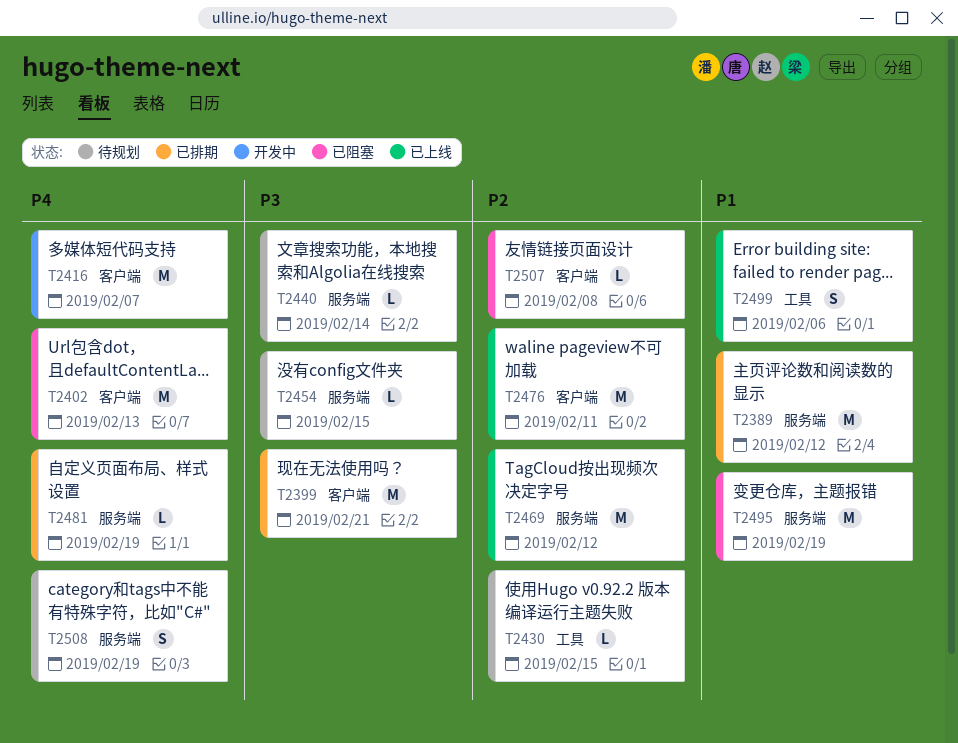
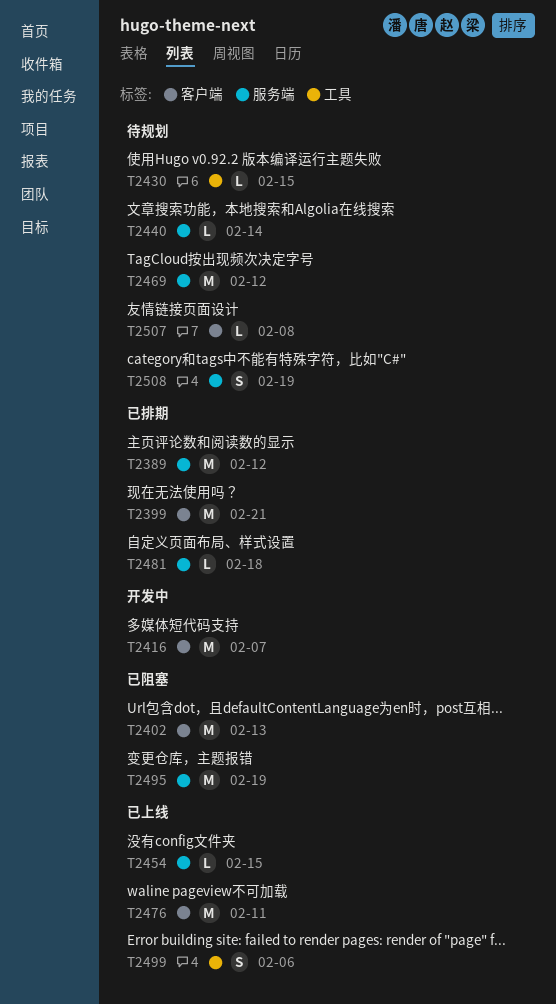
T2454, status: 待规划 -> 已上线
T2469, status: 已上线 -> 待规划
T2481, due: Feb 19 -> Feb 18
T2507, status: 已阻塞 -> 待规划

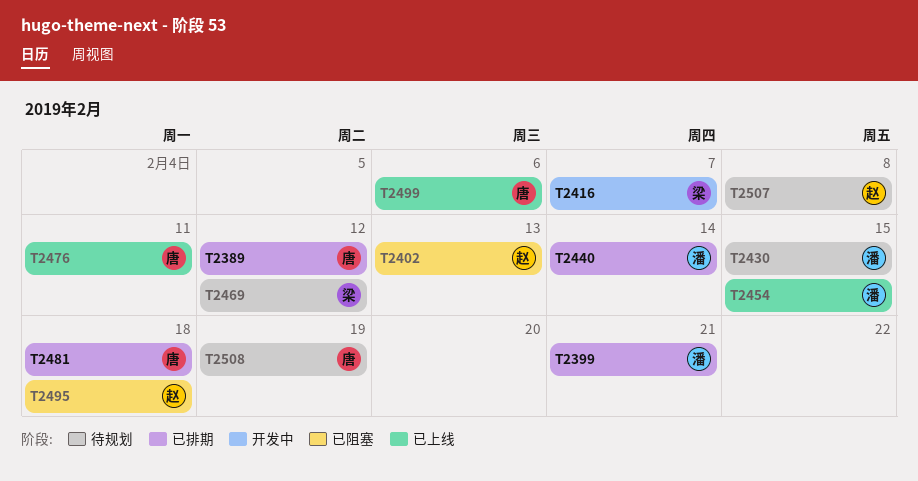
T2440, status: 待规划 -> 已排期
T2495, due: Feb 19 -> Feb 18

